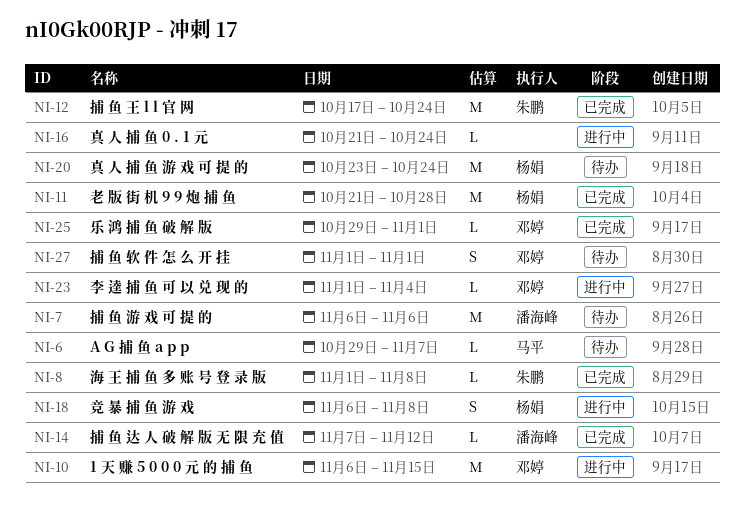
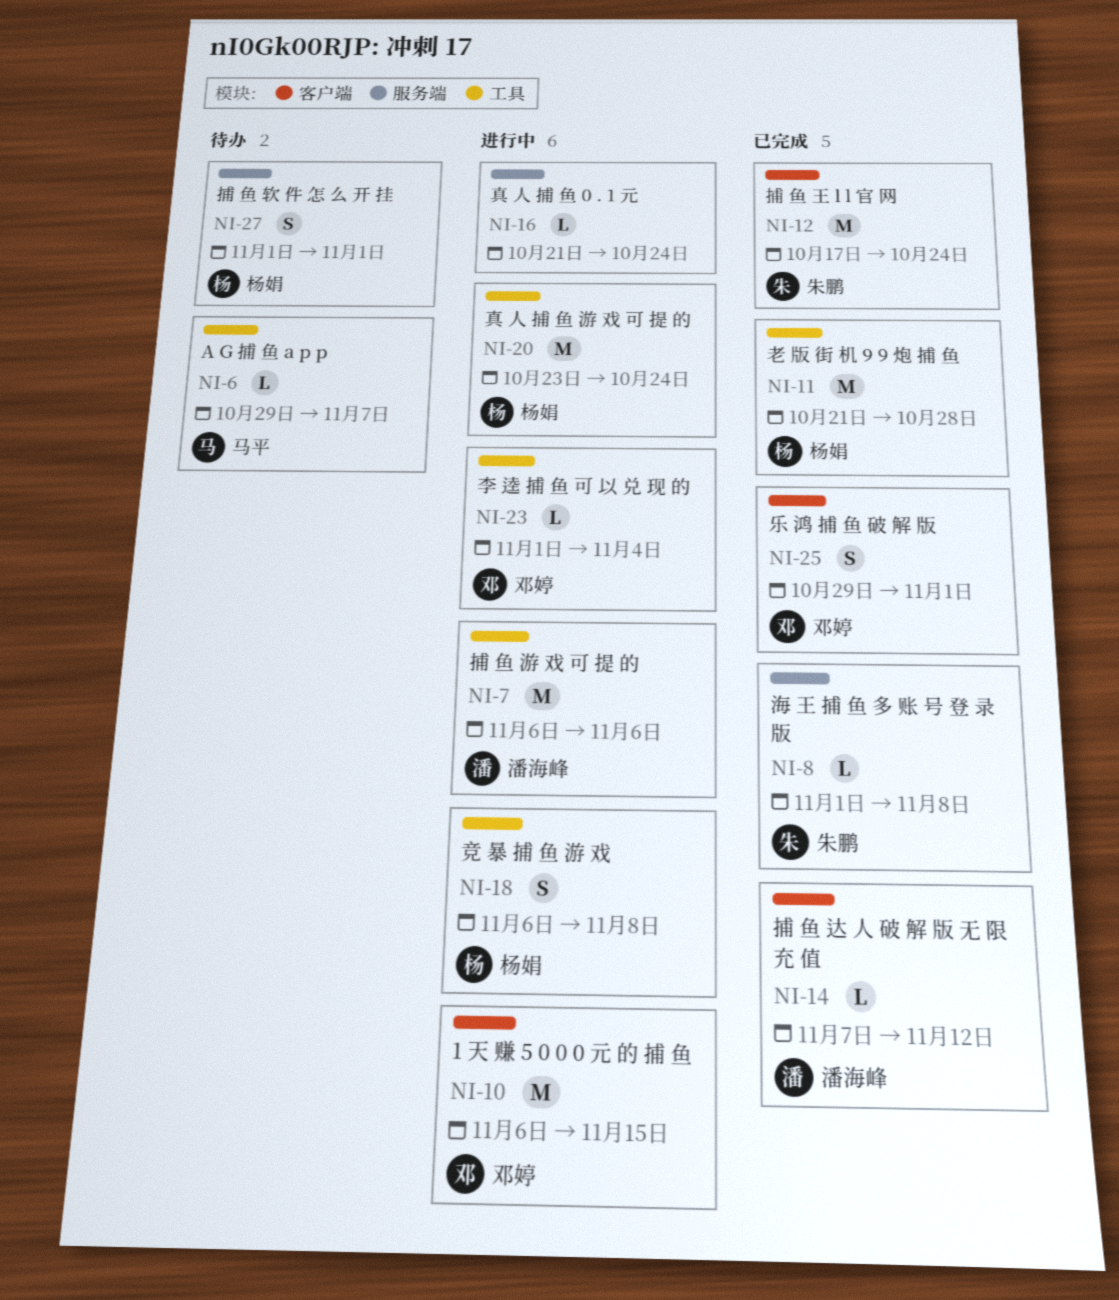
NI-7, status: 待办 -> 进行中
NI-20, status: 待办 -> 进行中
NI-25, estimate: L -> S
NI-27, owner: 邓婷 -> 杨娟

